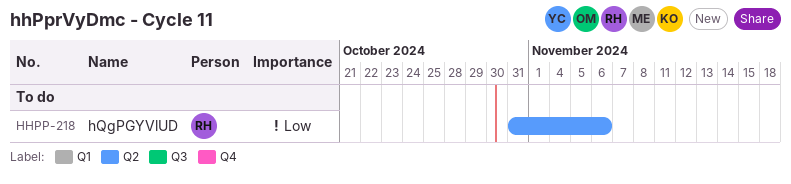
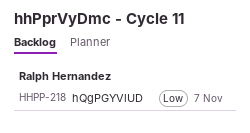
HHPP-218, due: Nov 6 -> Nov 7

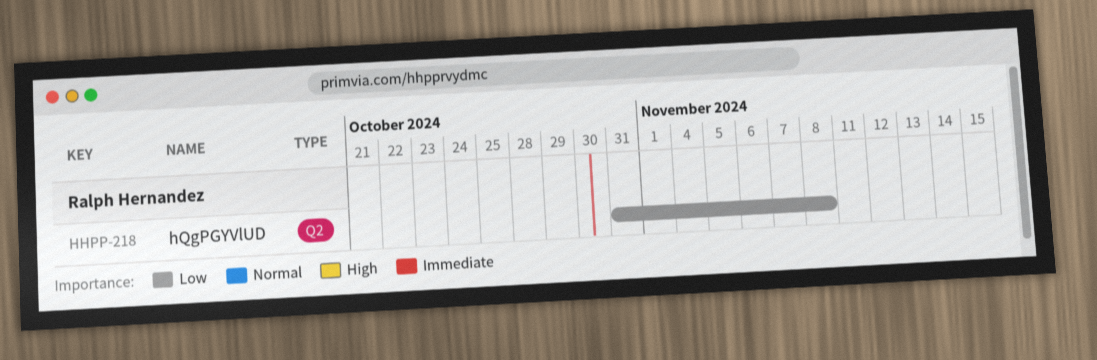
HHPP-218, due: Nov 7 -> Nov 8

